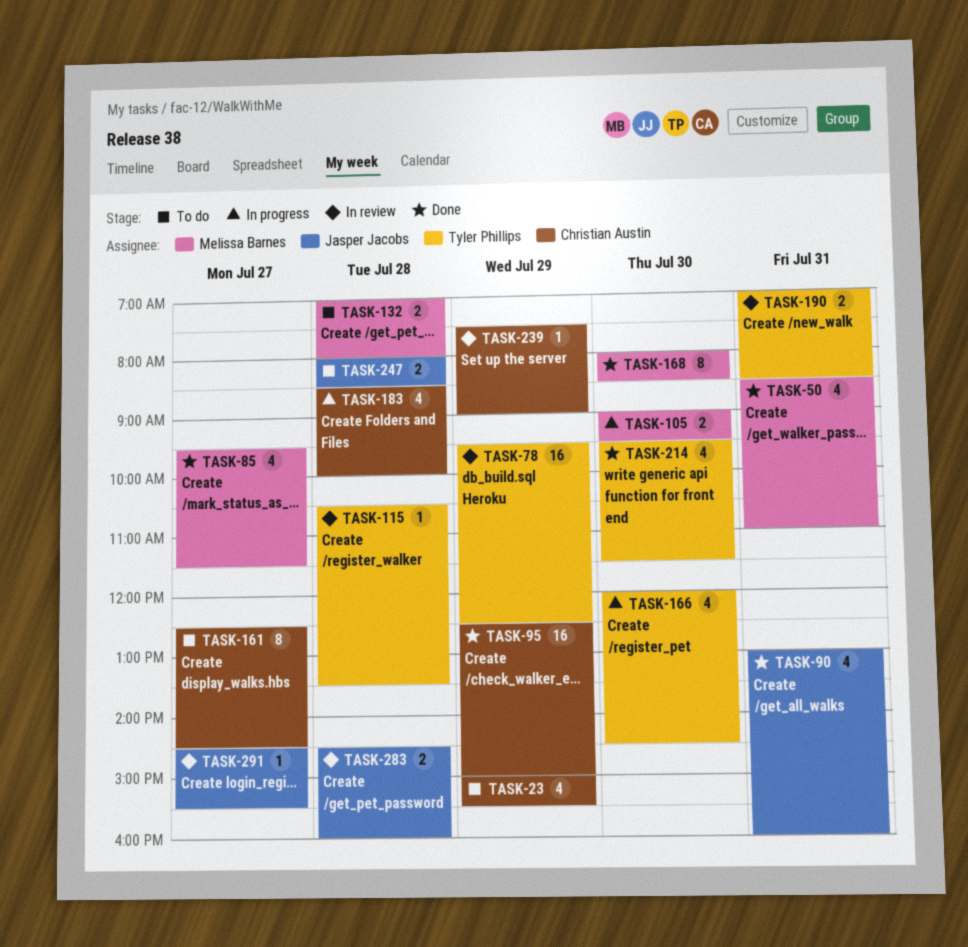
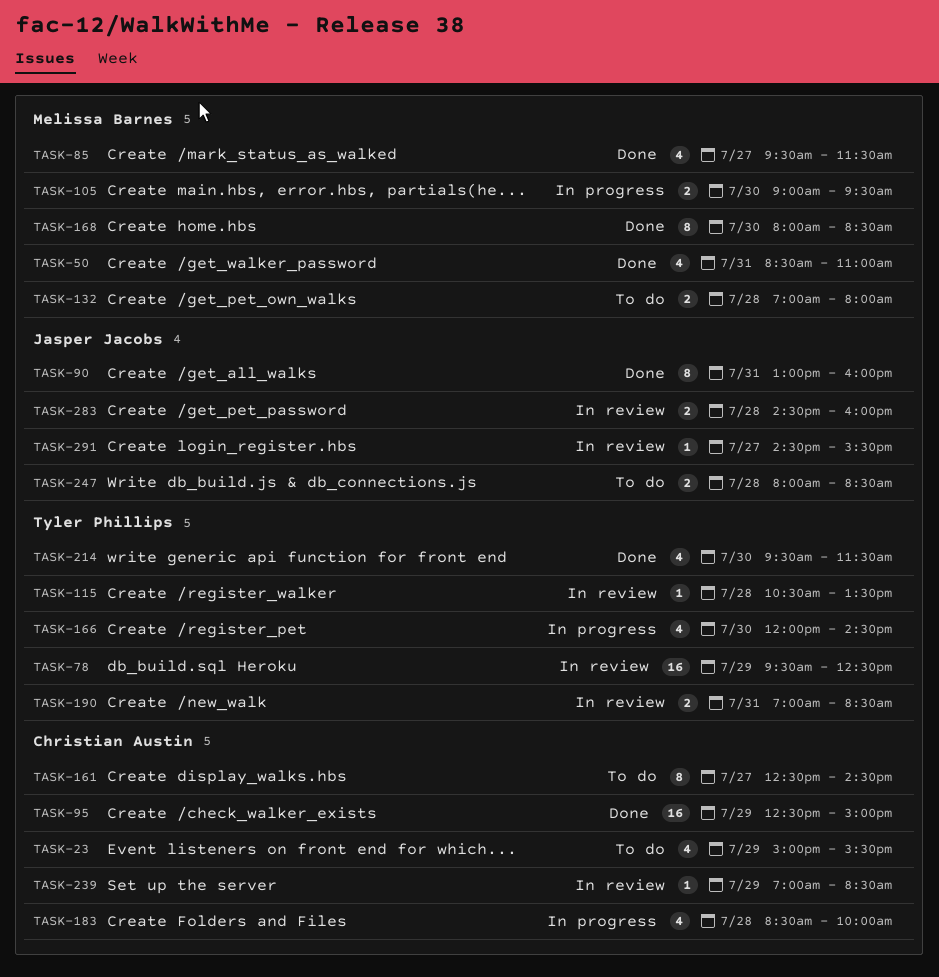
TASK-90, estimate: 4 -> 8
TASK-239, begins: 07:30 -> 07:00
TASK-239, ends: 09:00 -> 08:30

